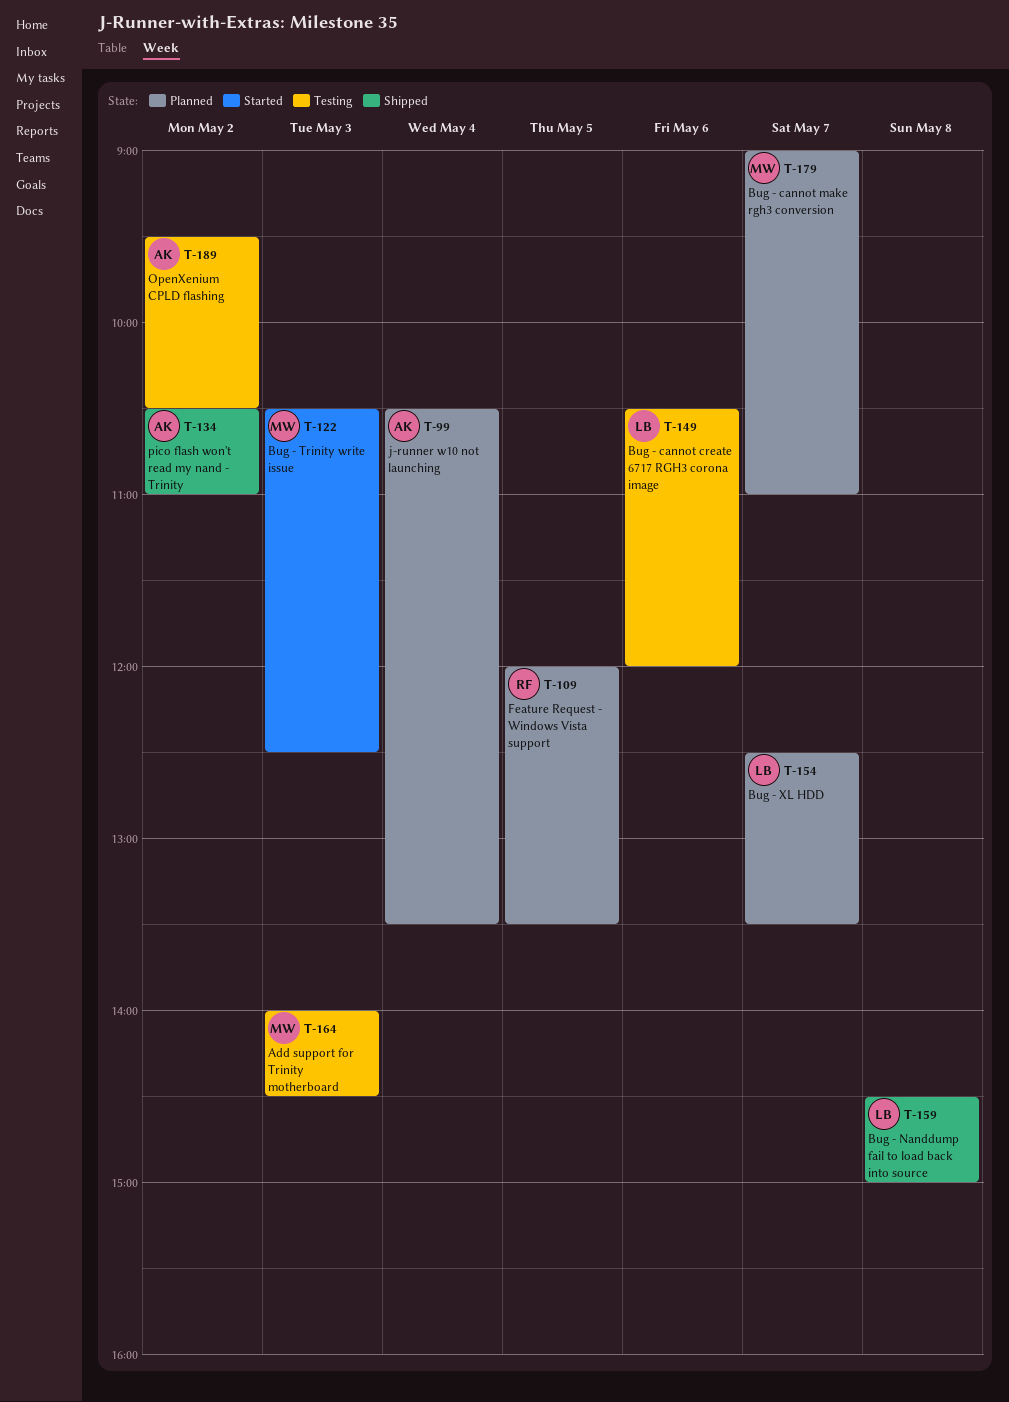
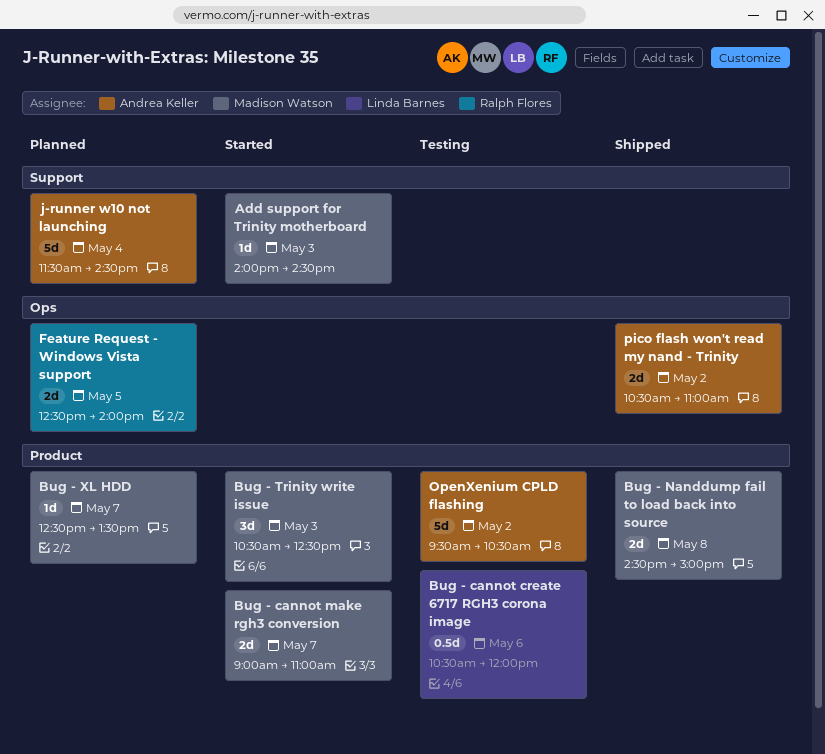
Add support for Trinity motherboard, status: Testing -> Started
Bug - cannot make rgh3 conversion, status: Planned -> Started
Bug - Nanddump fail to load back into source, owner: Linda Barnes -> Madison Watson
Bug - XL HDD, owner: Linda Barnes -> Madison Watson
Feature Request - Windows Vista support, begins: 12:00 -> 12:30
Feature Request - Windows Vista support, ends: 13:30 -> 14:00
j-runner w10 not launching, begins: 10:30 -> 11:30
j-runner w10 not launching, ends: 13:30 -> 14:30

